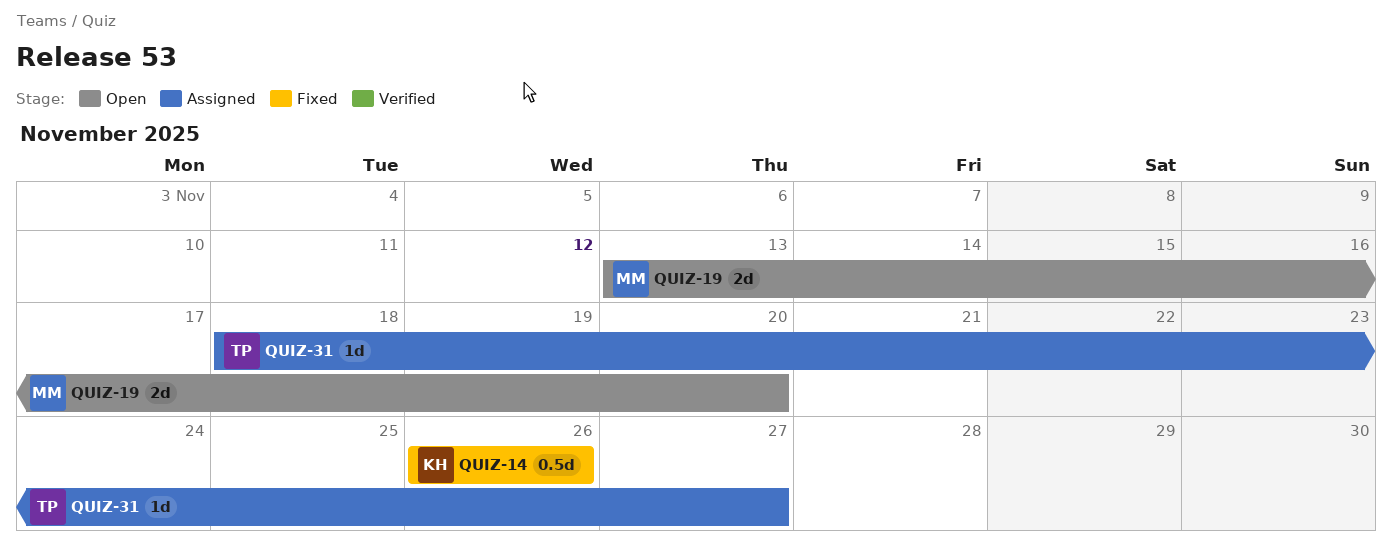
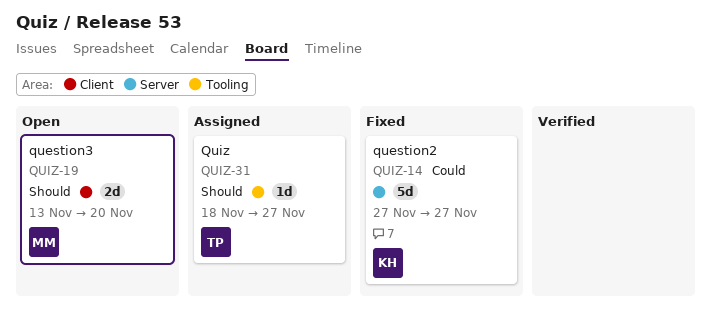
QUIZ-14, estimate: 0.5d -> 5d
QUIZ-14, start: Nov 26 -> Nov 27
QUIZ-14, due: Nov 26 -> Nov 27

